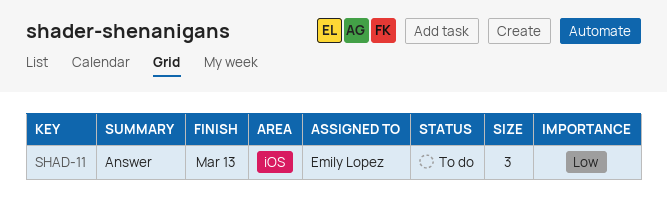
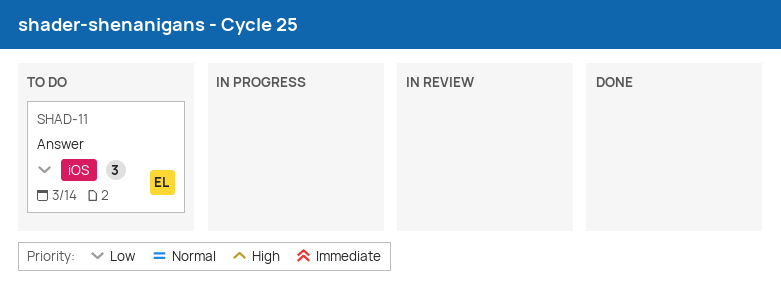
SHAD-11, due: Mar 13 -> Mar 14

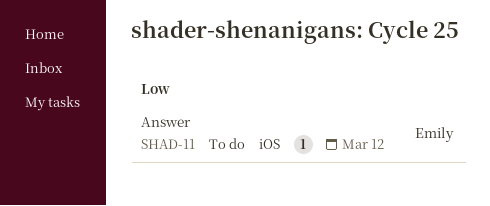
SHAD-11, estimate: 3 -> 1
SHAD-11, due: Mar 14 -> Mar 12

